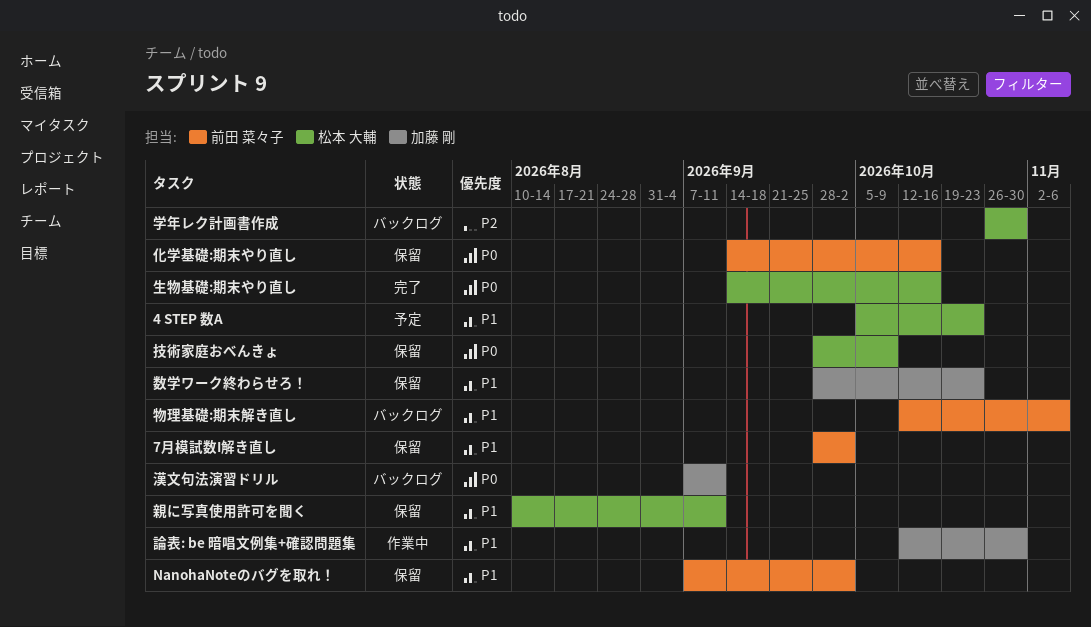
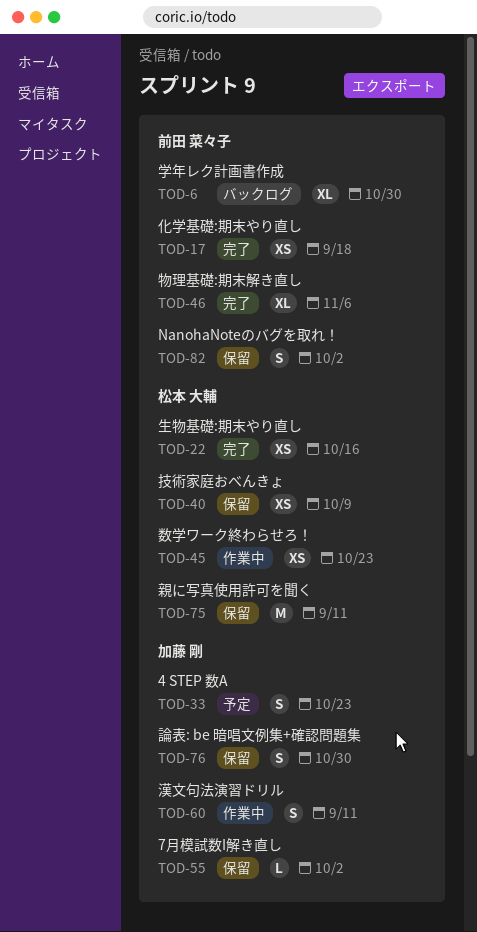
4 STEP 数A, owner: 松本 大輔 -> 加藤 剛
7月模試数I解き直し, owner: 前田 菜々子 -> 加藤 剛
化学基礎:期末やり直し, status: 保留 -> 完了
化学基礎:期末やり直し, due: Oct 16 -> Sep 18
学年レク計画書作成, owner: 松本 大輔 -> 前田 菜々子
数学ワーク終わらせろ！, status: 保留 -> 作業中
数学ワーク終わらせろ！, owner: 加藤 剛 -> 松本 大輔
漢文句法演習ドリル, status: バックログ -> 作業中
物理基礎:期末解き直し, status: バックログ -> 完了
論表: be 暗唱文例集+確認問題集, status: 作業中 -> 保留

